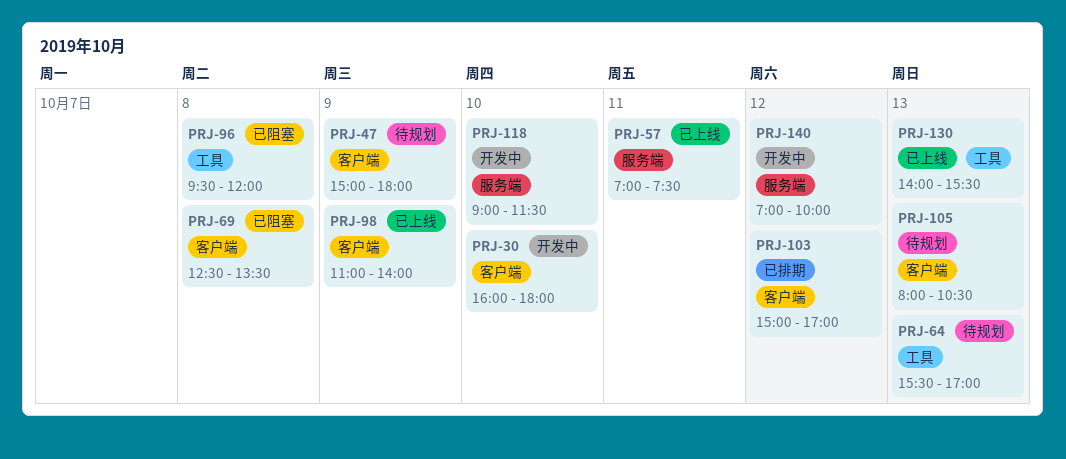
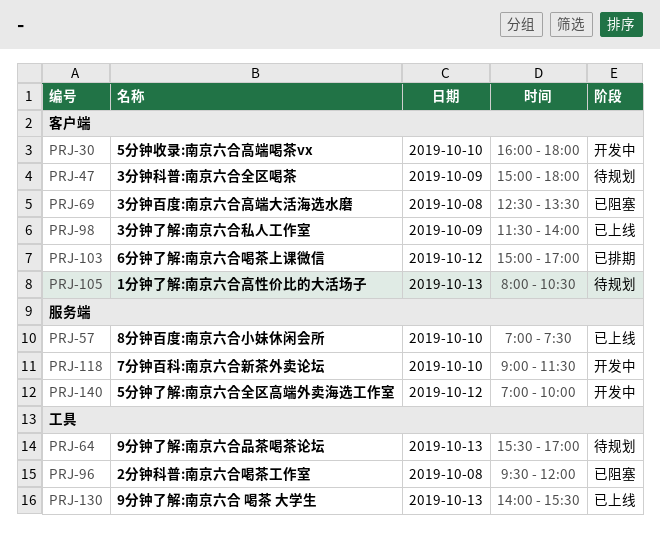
PRJ-57, day: Oct 11 -> Oct 10
PRJ-98, begins: 11:00 -> 11:30

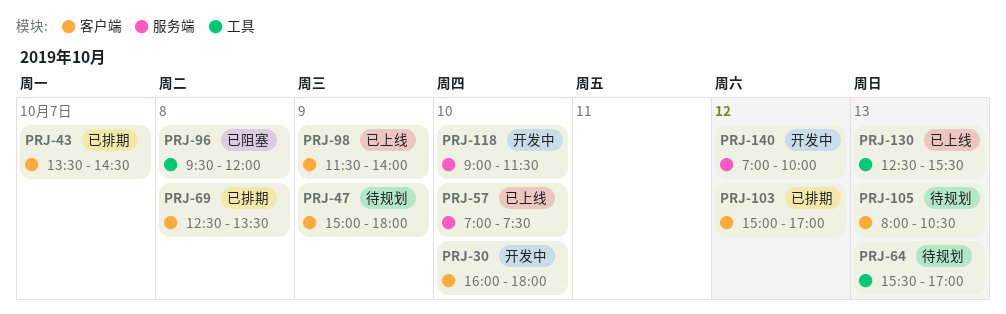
PRJ-43: none -> present
PRJ-69, status: 已阻塞 -> 已排期
PRJ-130, begins: 14:00 -> 12:30

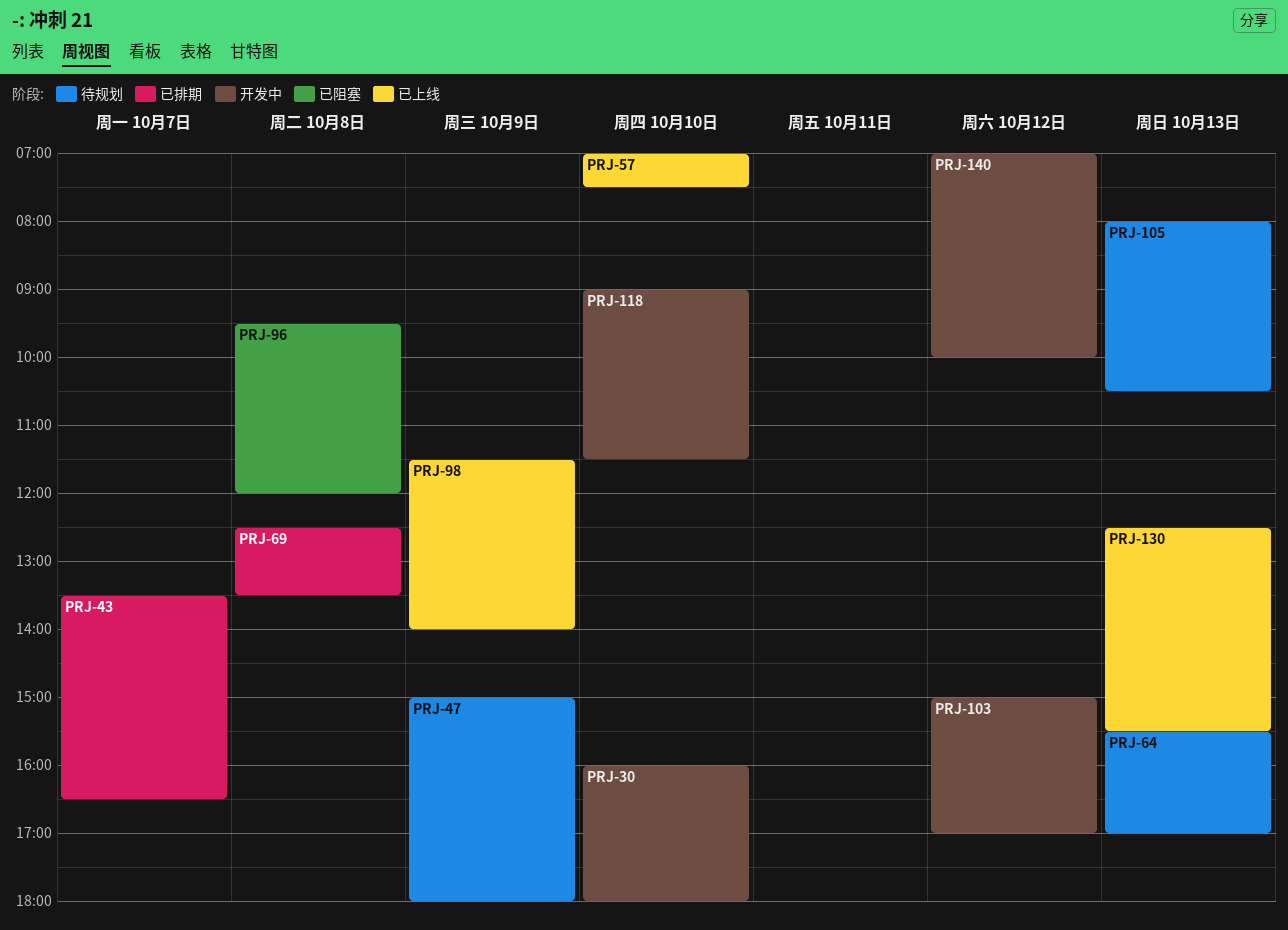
PRJ-43, ends: 14:30 -> 16:30
PRJ-103, status: 已排期 -> 开发中

